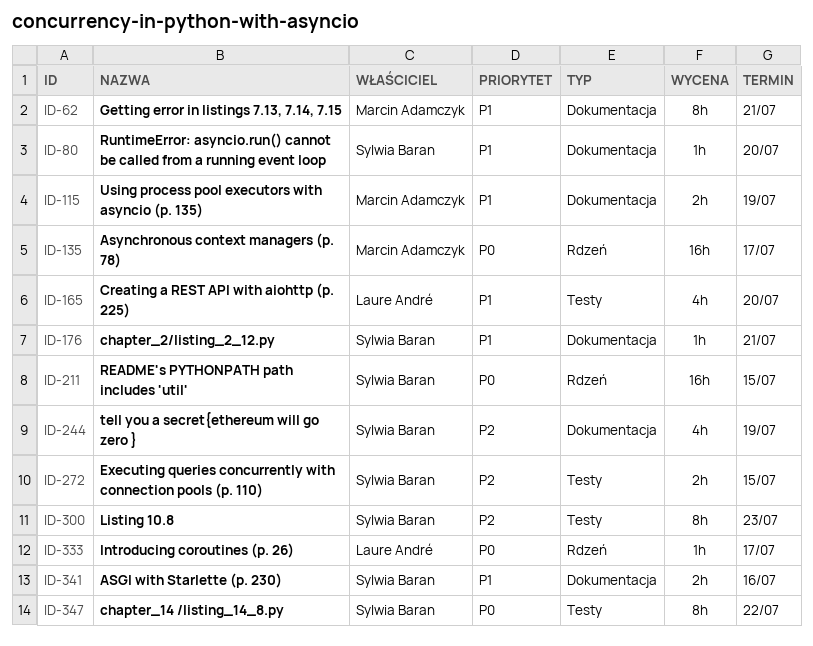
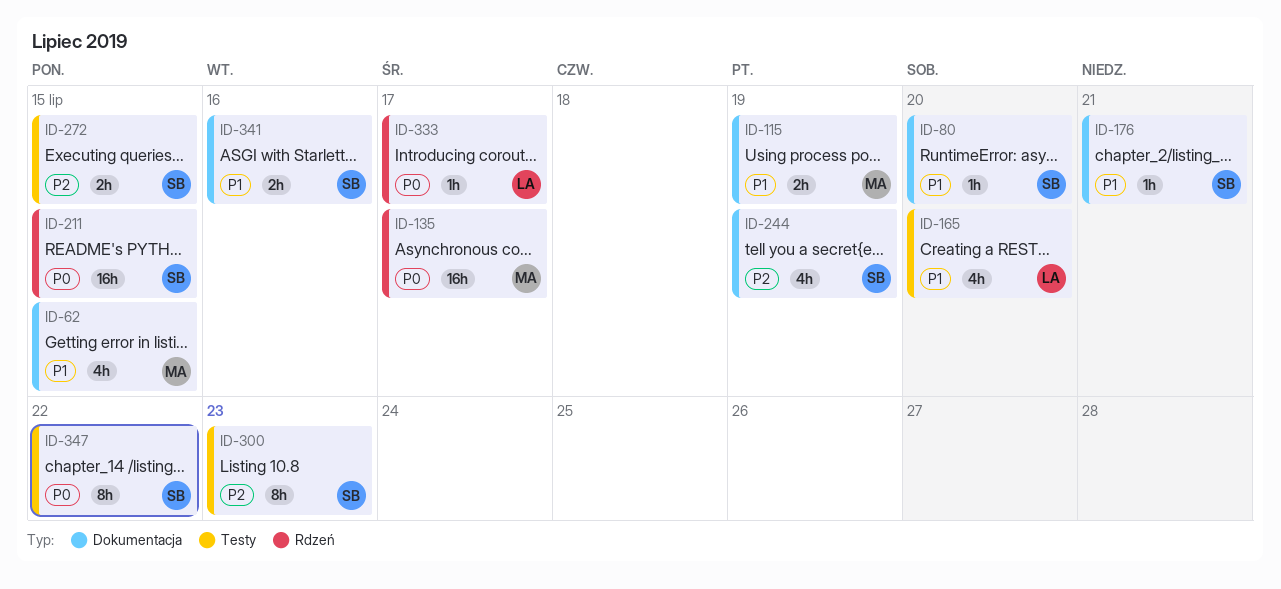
ID-62, estimate: 8h -> 4h
ID-62, due: Jul 21 -> Jul 15

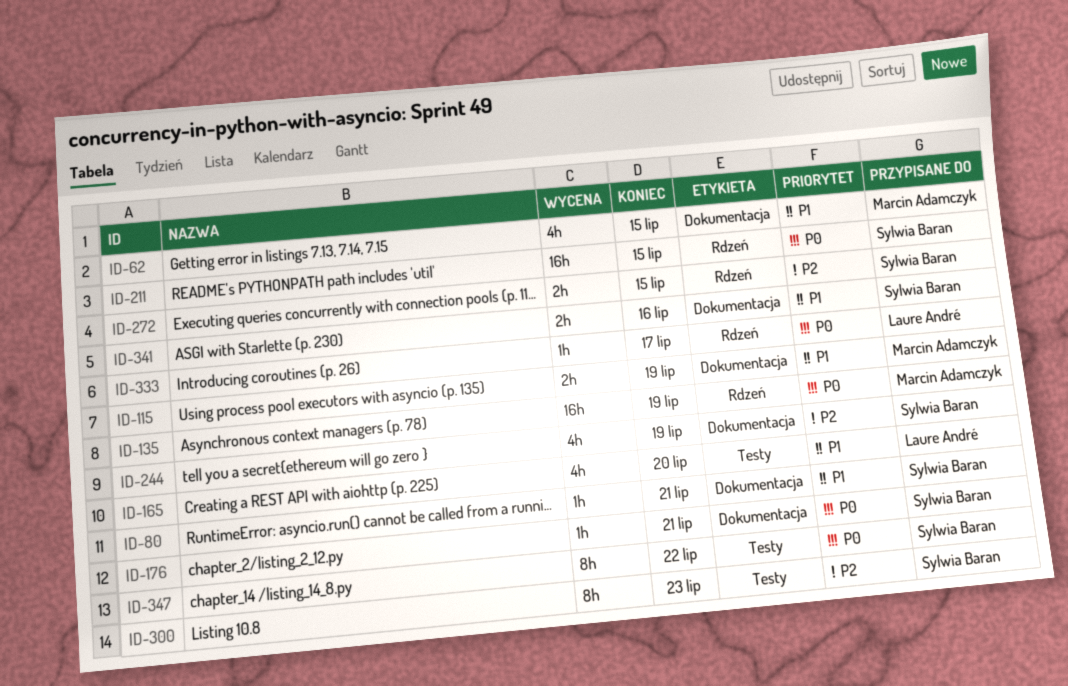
ID-80, due: Jul 20 -> Jul 21
ID-135, due: Jul 17 -> Jul 19
ID-176, priority: P1 -> P0
ID-272, label: Testy -> Rdzeń

